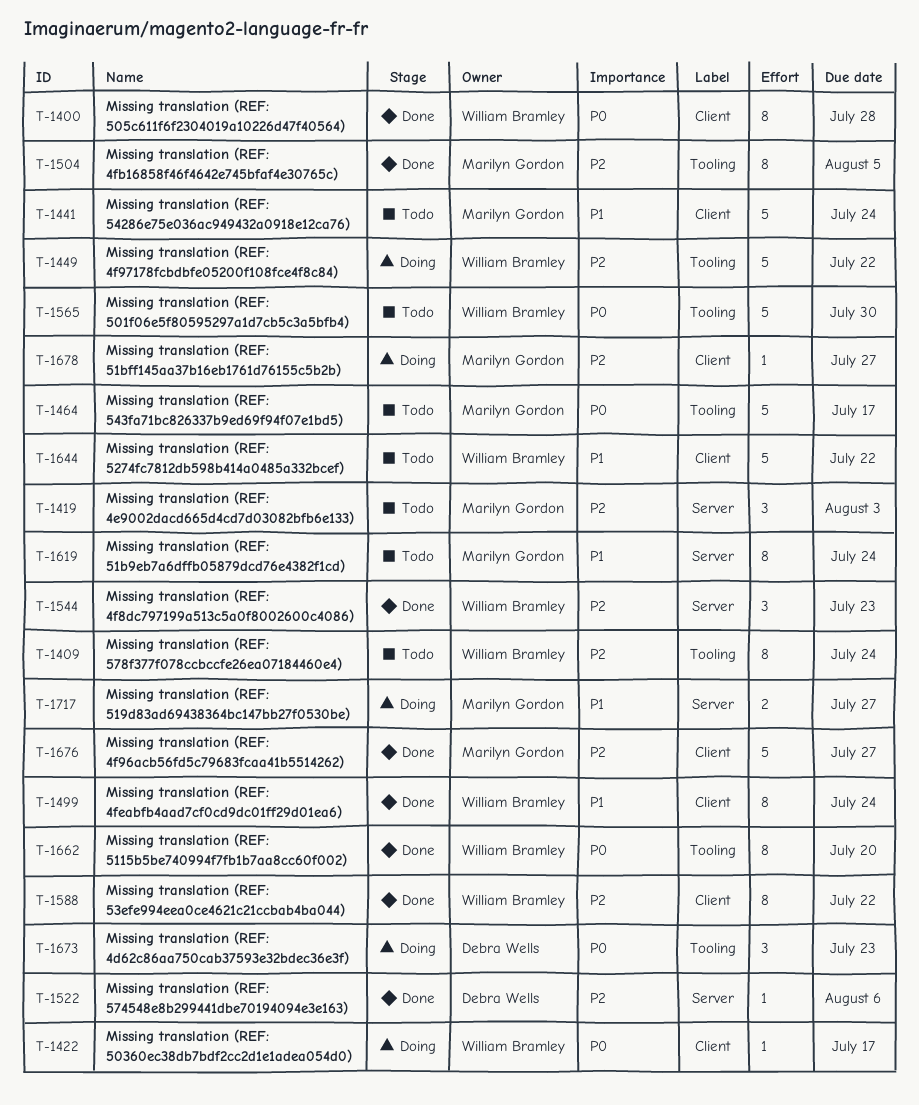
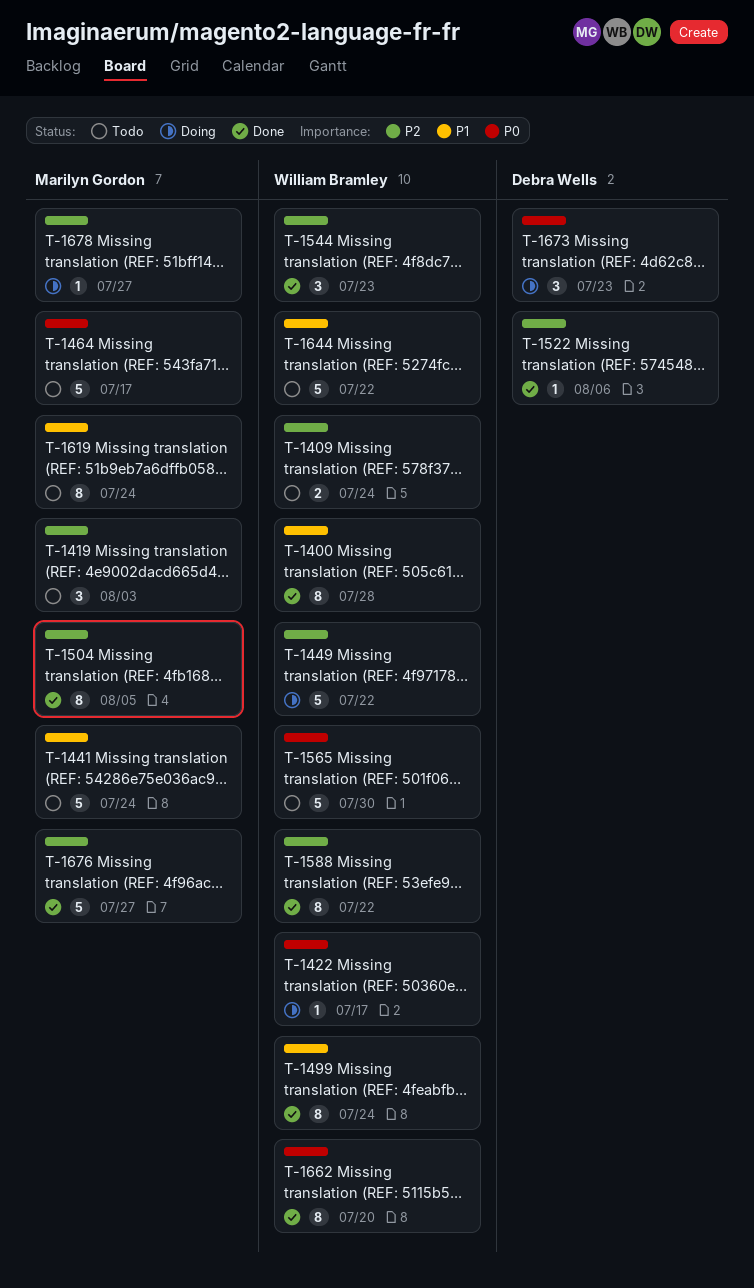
T-1400, priority: P0 -> P1
T-1409, estimate: 8 -> 2
T-1717: present -> none

